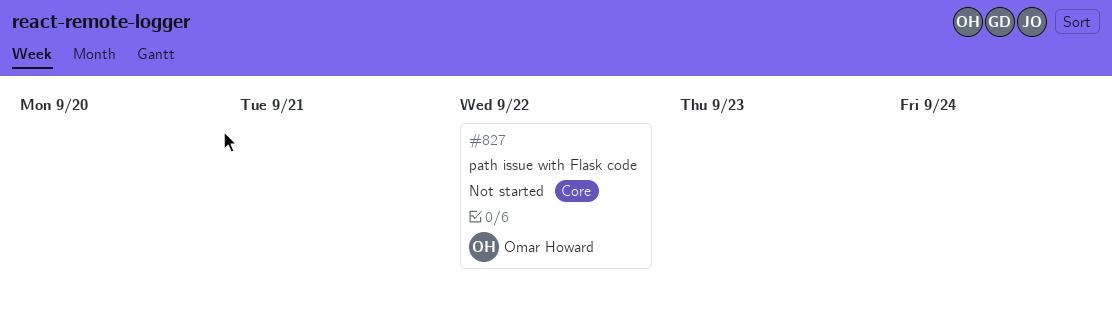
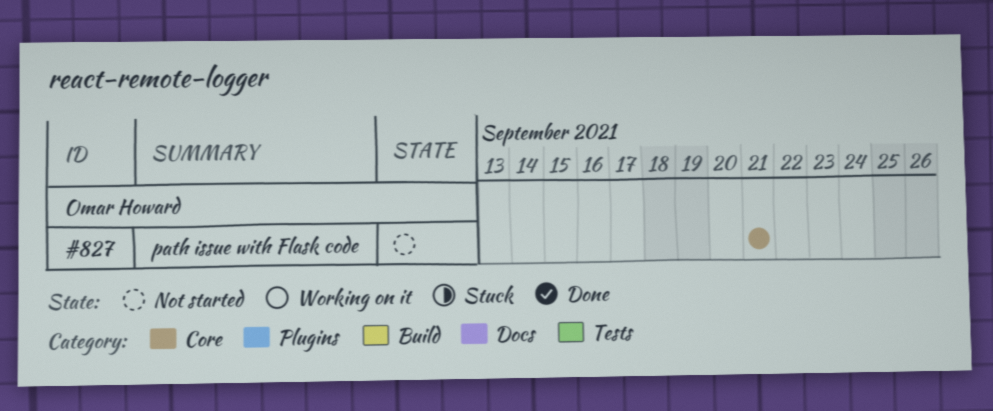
#827, due: Sep 22 -> Sep 21

